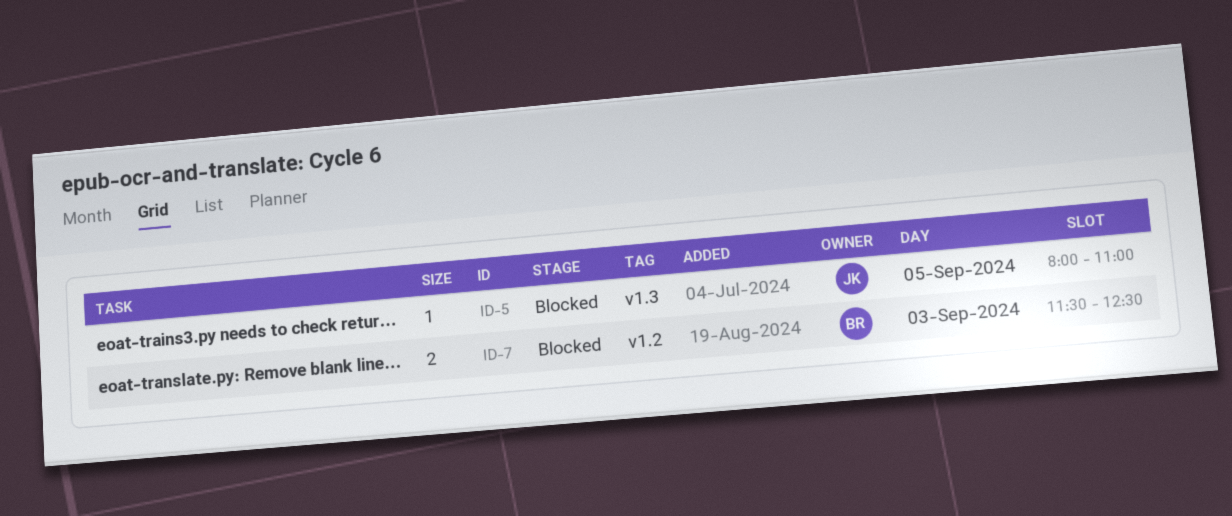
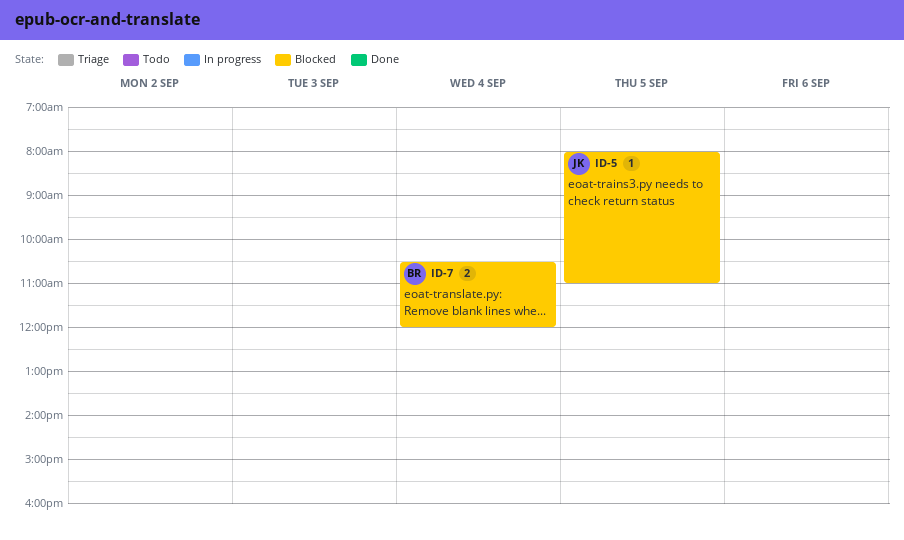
ID-7, day: Sep 3 -> Sep 4
ID-7, begins: 11:30 -> 10:30
ID-7, ends: 12:30 -> 12:00

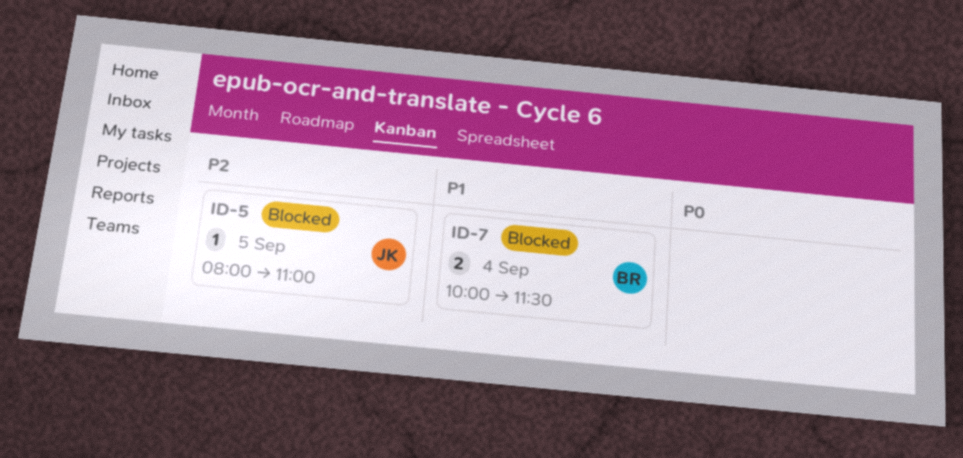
ID-7, begins: 10:30 -> 10:00
ID-7, ends: 12:00 -> 11:30

